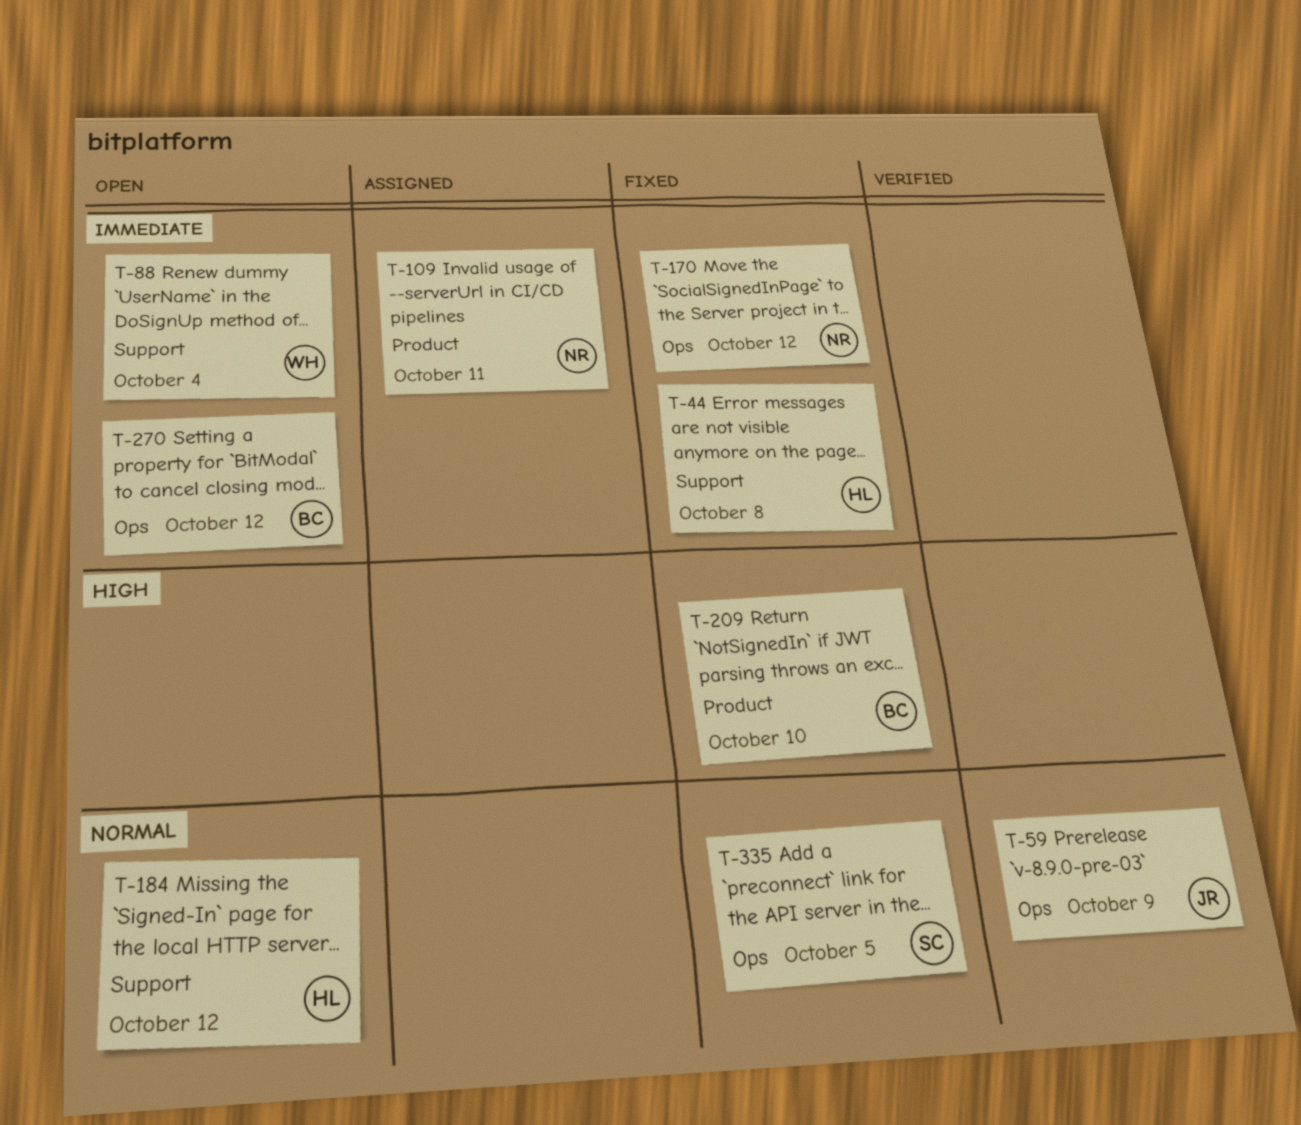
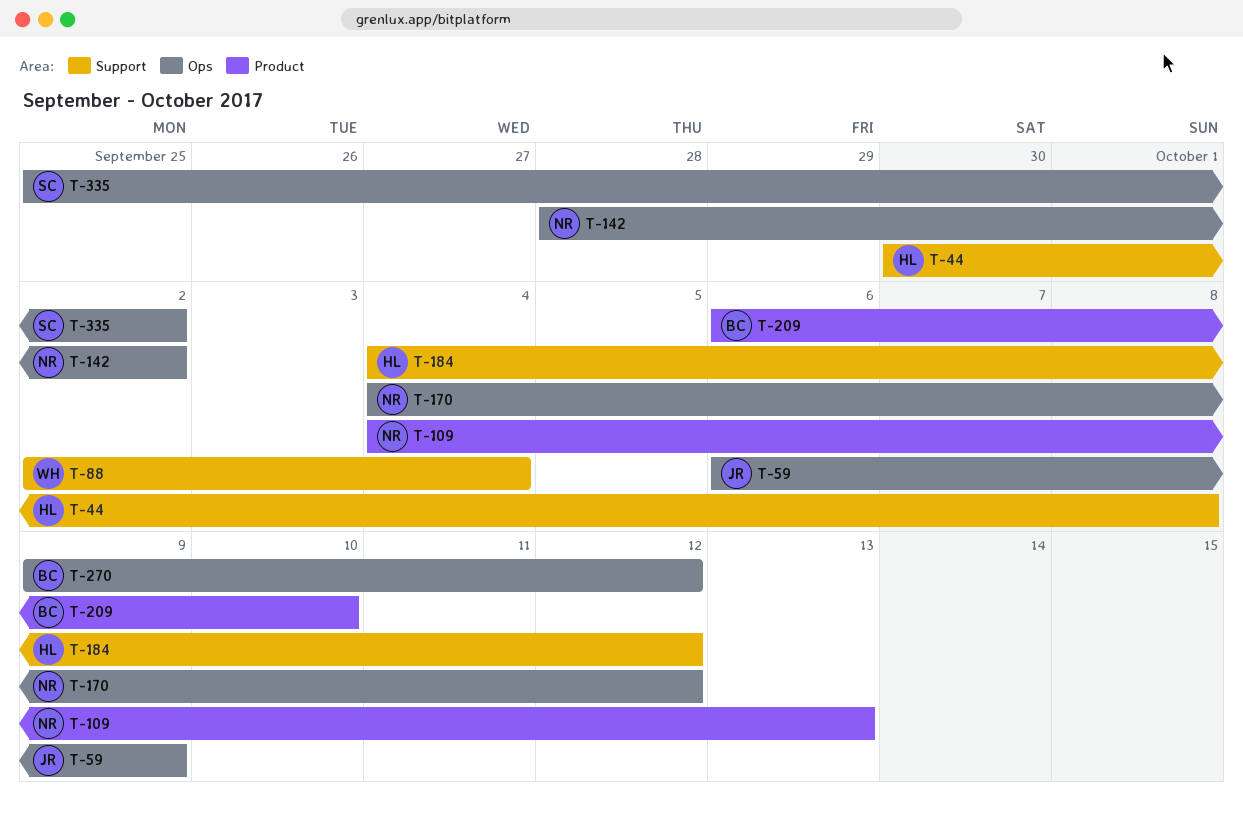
T-109, due: Oct 11 -> Oct 13
T-142: none -> present
T-335, due: Oct 5 -> Oct 2

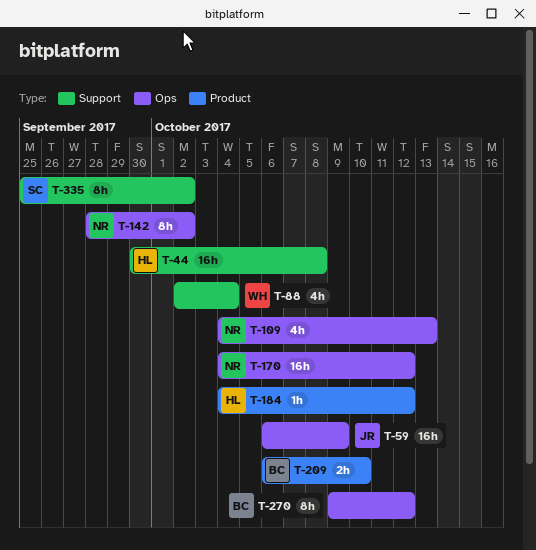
T-109, label: Product -> Ops
T-184, label: Support -> Product
T-335, label: Ops -> Support

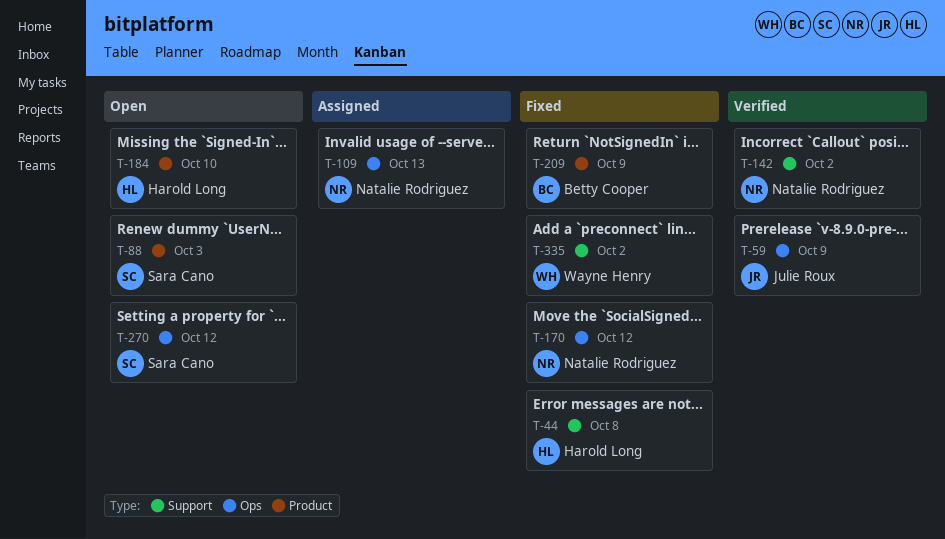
T-88, owner: Wayne Henry -> Sara Cano
T-88, label: Support -> Product
T-88, due: Oct 4 -> Oct 3
T-142, label: Ops -> Support
T-184, due: Oct 12 -> Oct 10
T-209, due: Oct 10 -> Oct 9
T-270, owner: Betty Cooper -> Sara Cano
T-335, owner: Sara Cano -> Wayne Henry

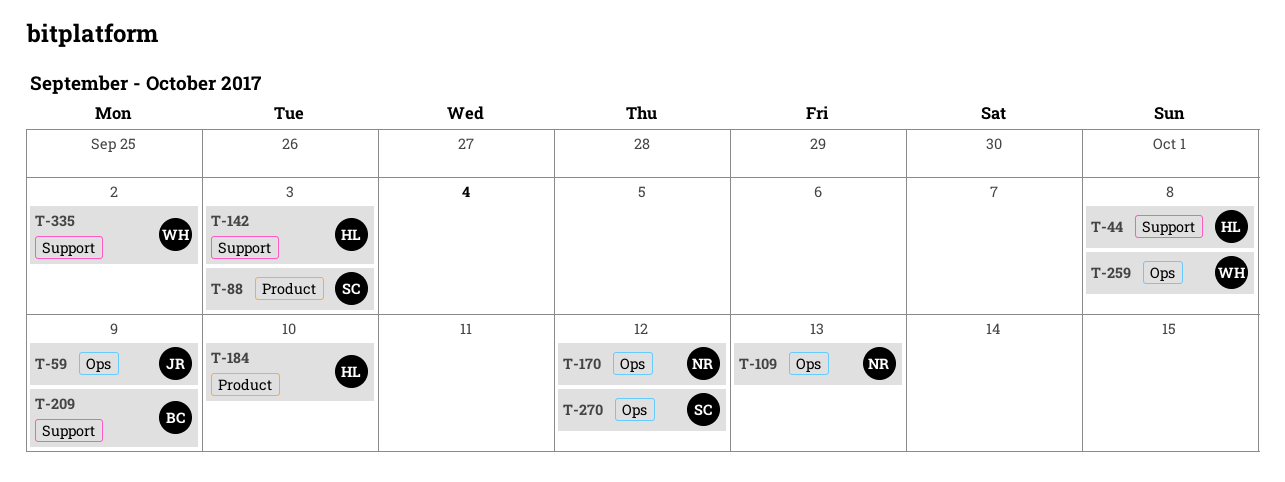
T-142, owner: Natalie Rodriguez -> Harold Long
T-142, due: Oct 2 -> Oct 3
T-209, label: Product -> Support
T-259: none -> present

